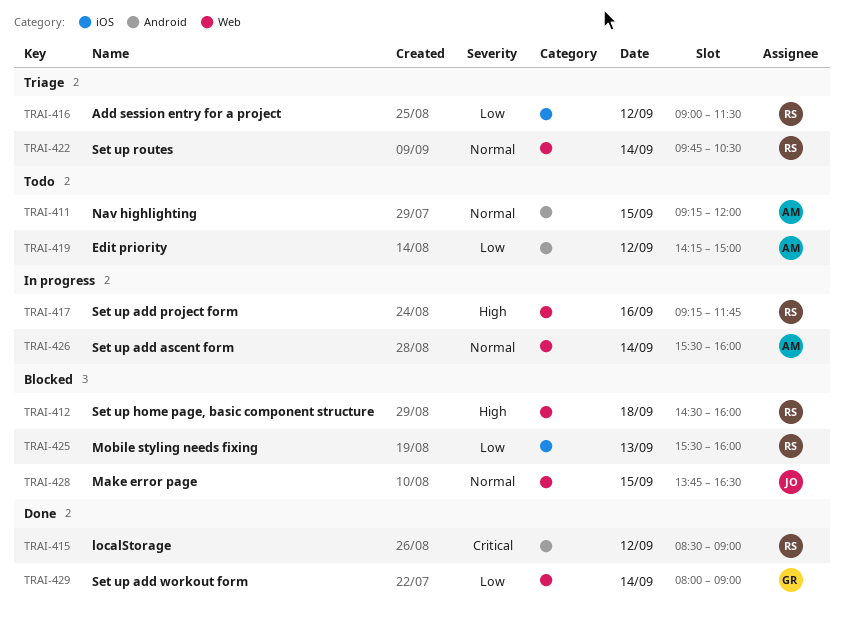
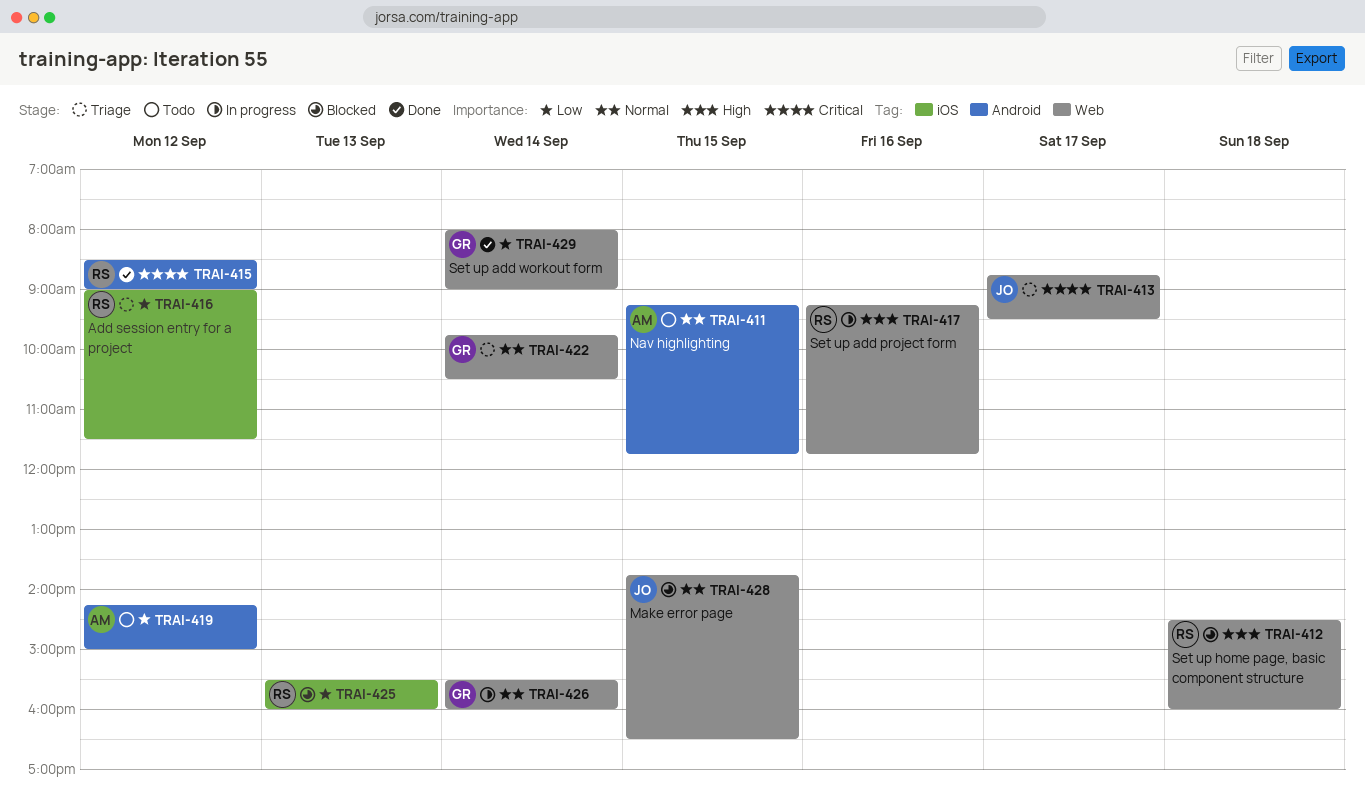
TRAI-411, ends: 12:00 -> 11:45
TRAI-413: none -> present
TRAI-422, owner: RS -> GR
TRAI-426, owner: AM -> GR

